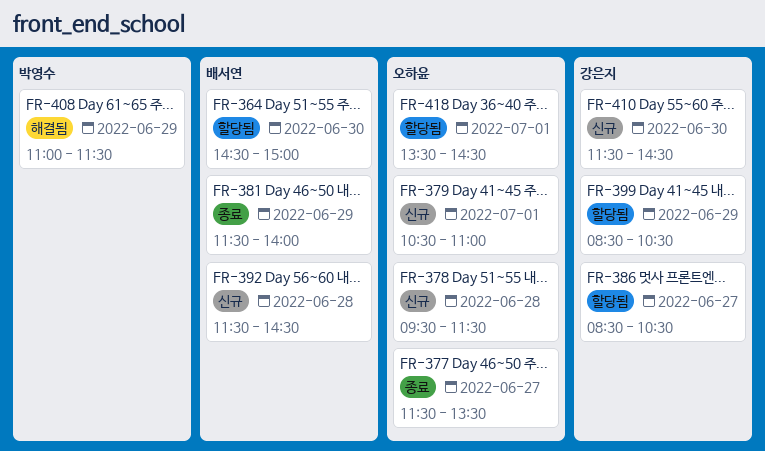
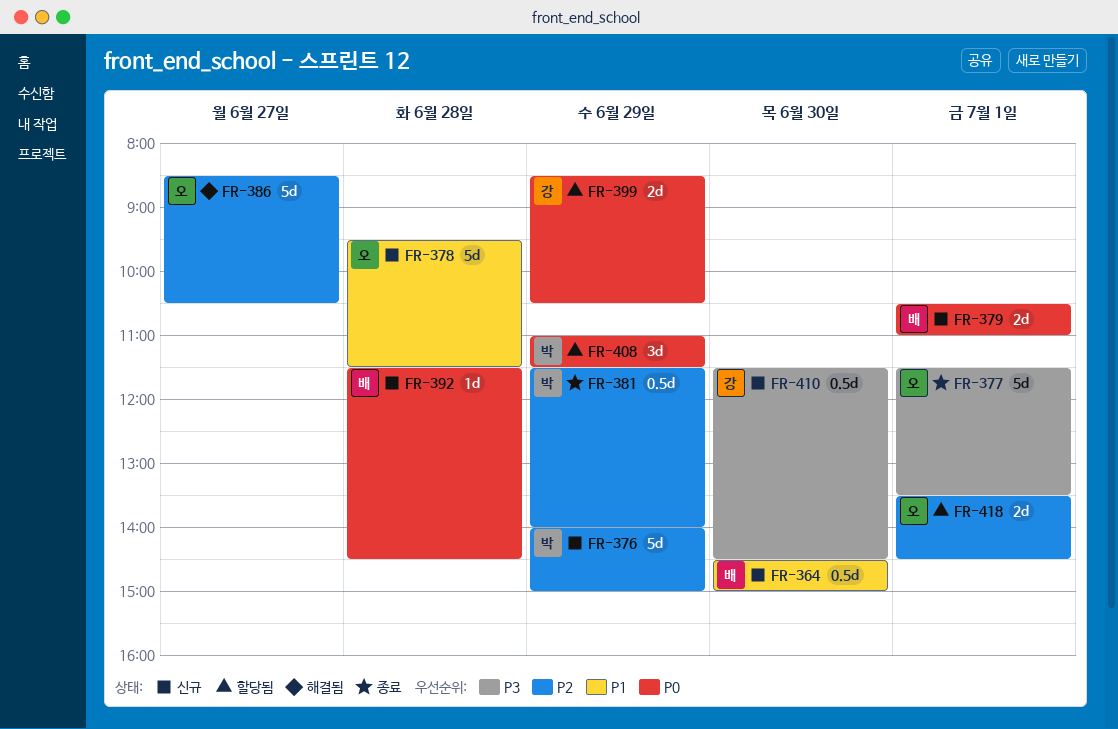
FR-364, status: 할당됨 -> 신규
FR-376: none -> present
FR-377, day: Jun 27 -> Jul 1
FR-379, owner: 오하윤 -> 배서연
FR-381, owner: 배서연 -> 박영수
FR-386, status: 할당됨 -> 해결됨
FR-386, owner: 강은지 -> 오하윤
FR-408, status: 해결됨 -> 할당됨

